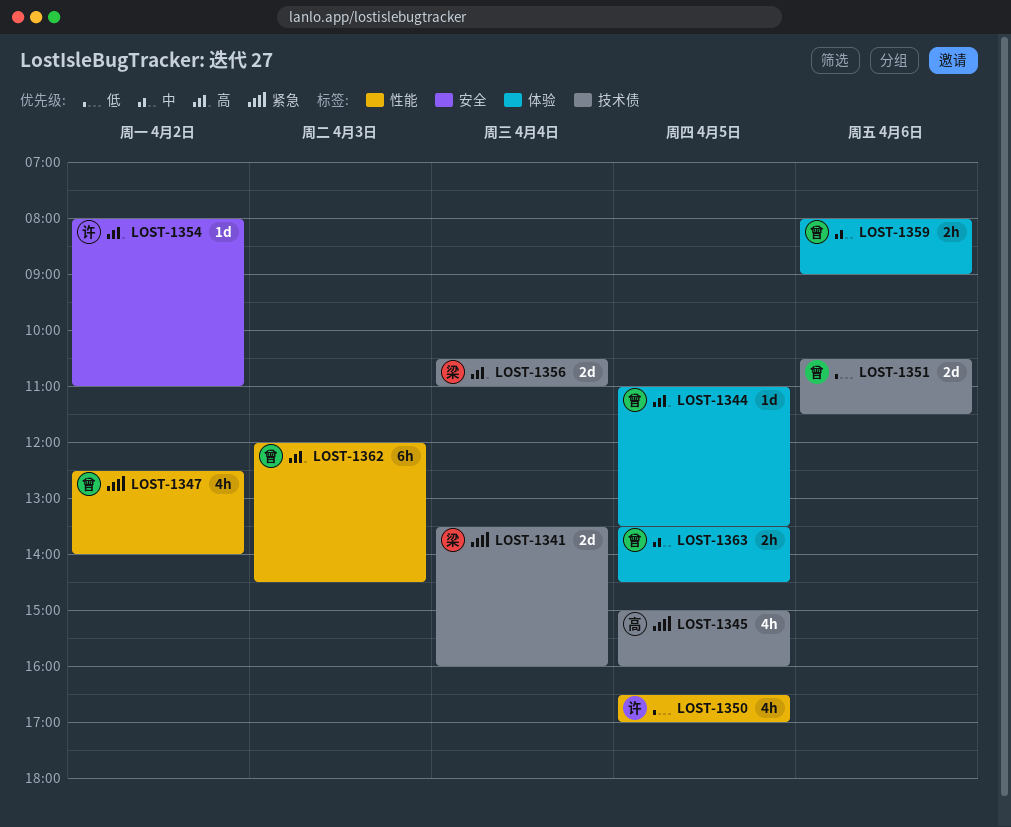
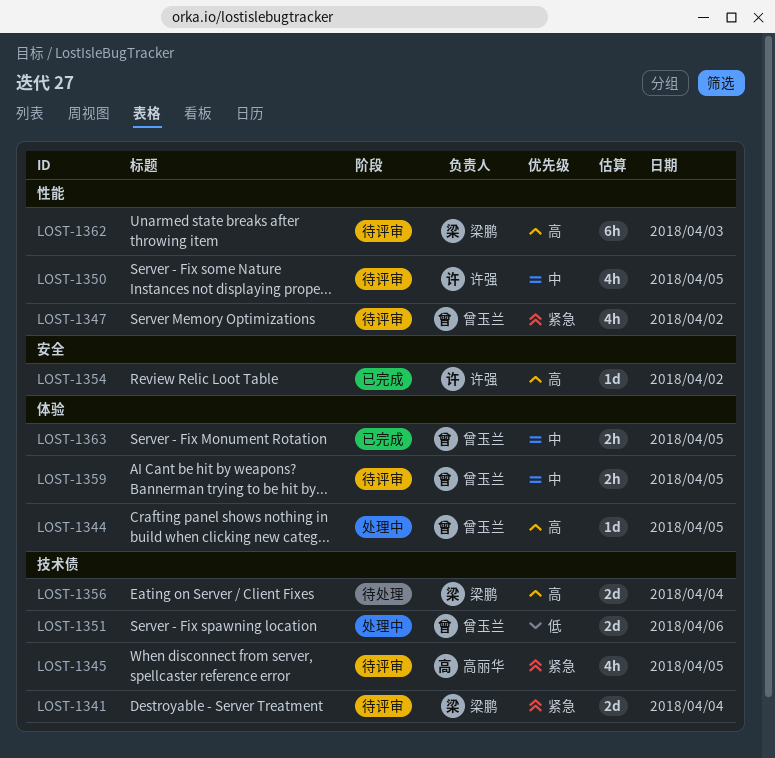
LOST-1350, priority: 低 -> 中
LOST-1359, day: Apr 6 -> Apr 5
LOST-1362, owner: 曾玉兰 -> 梁鹏

